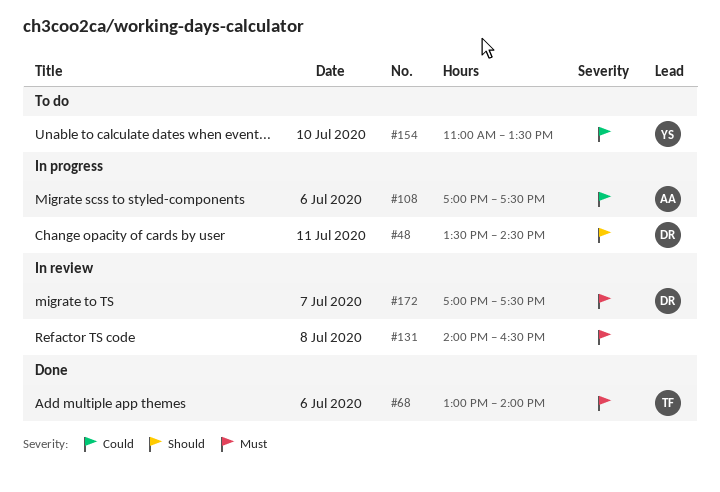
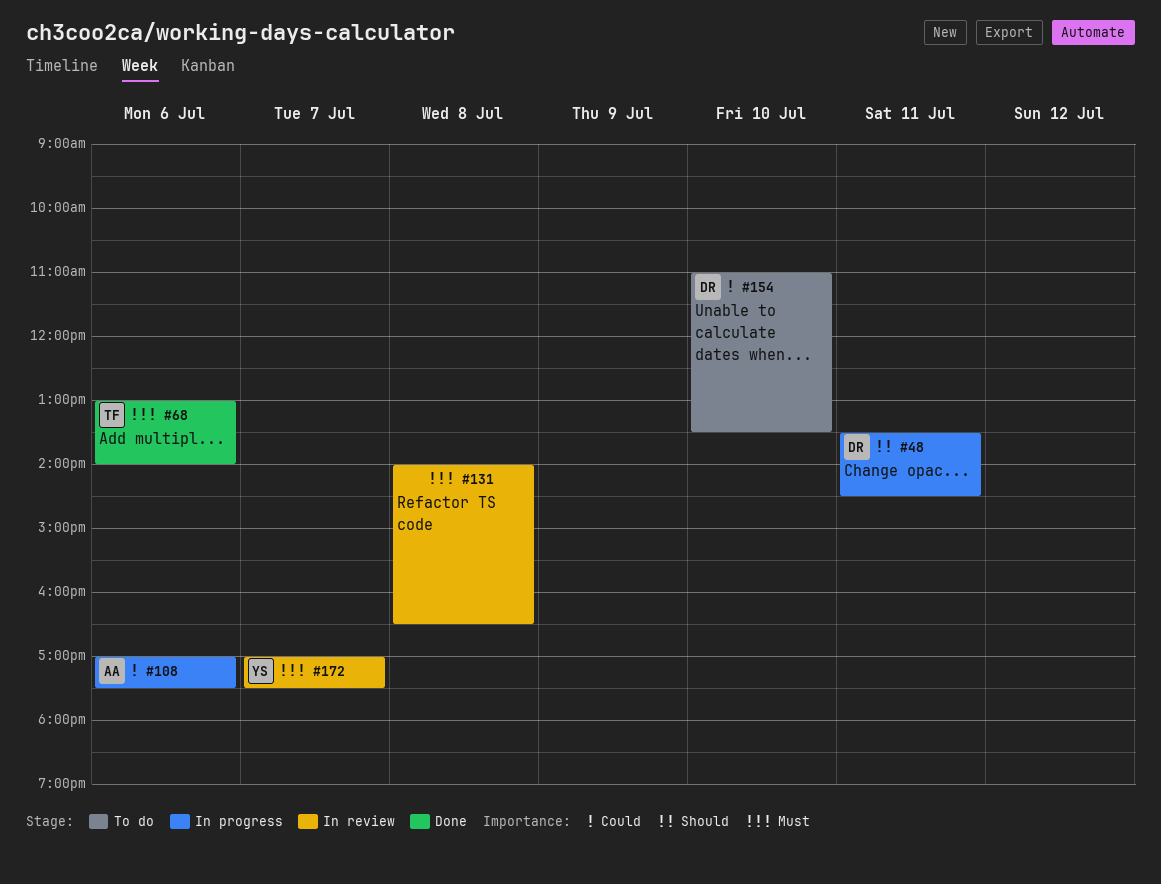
#154, owner: YS -> DR
#172, owner: DR -> YS

